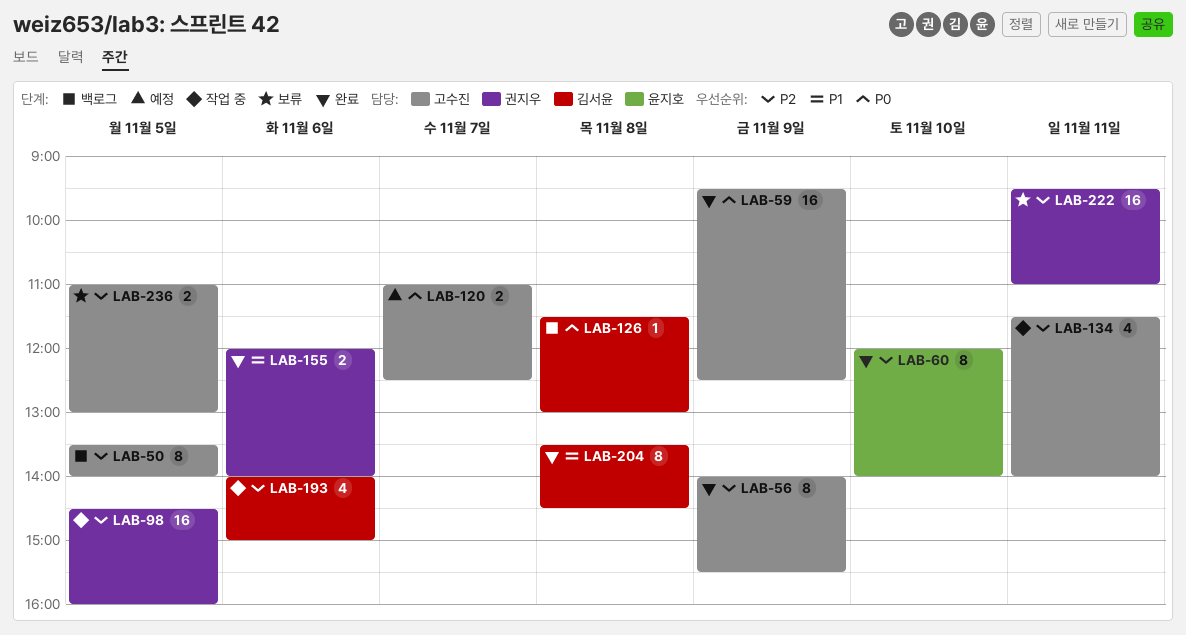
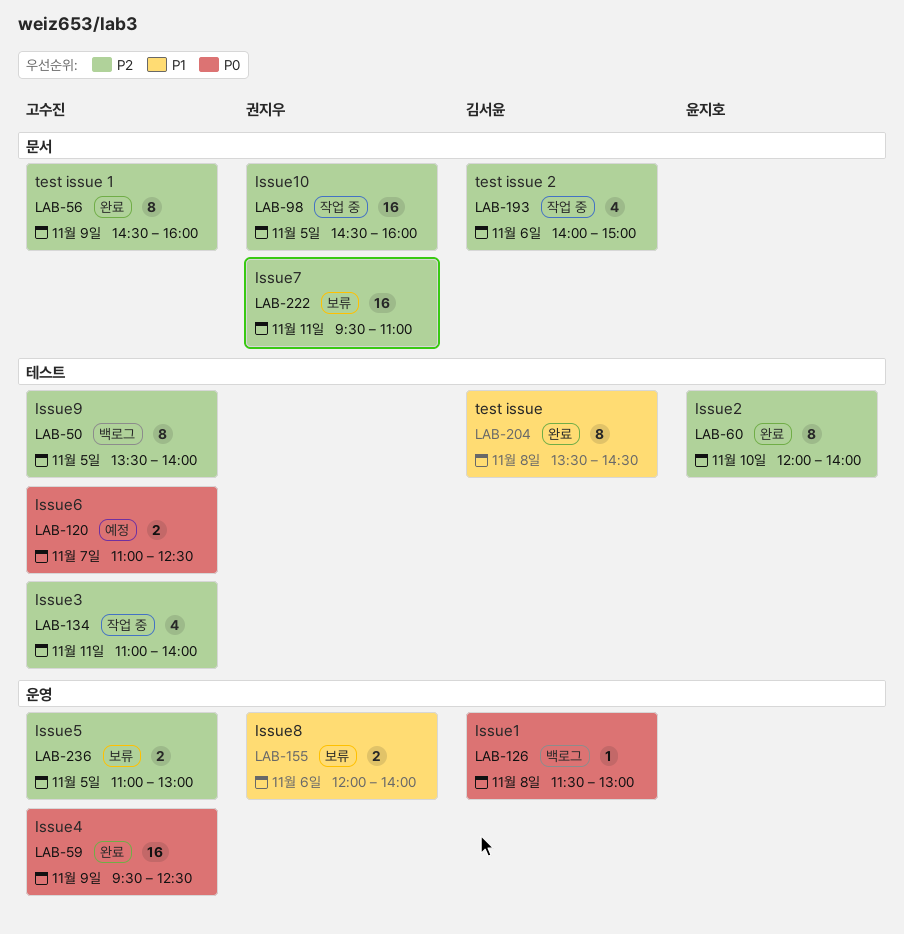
LAB-56, begins: 14:00 -> 14:30
LAB-56, ends: 15:30 -> 16:00
LAB-134, begins: 11:30 -> 11:00
LAB-155, status: 완료 -> 보류

